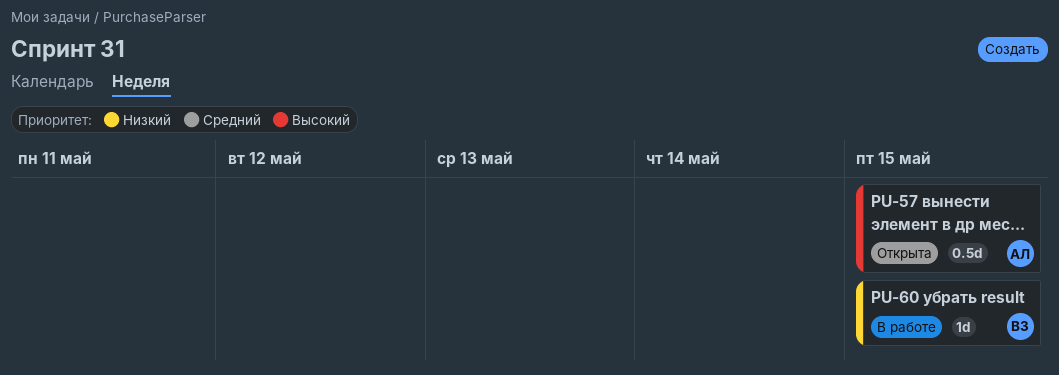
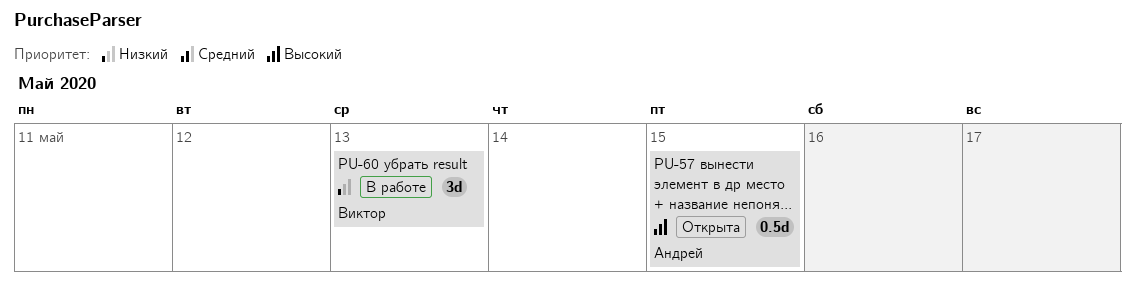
PU-60, estimate: 1d -> 3d
PU-60, due: May 15 -> May 13

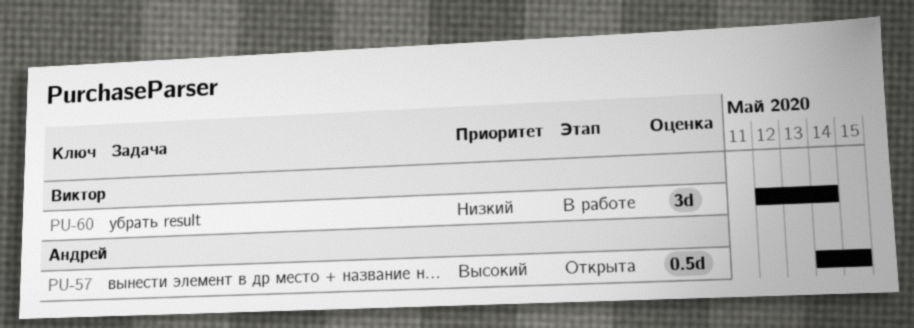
PU-60, due: May 13 -> May 14

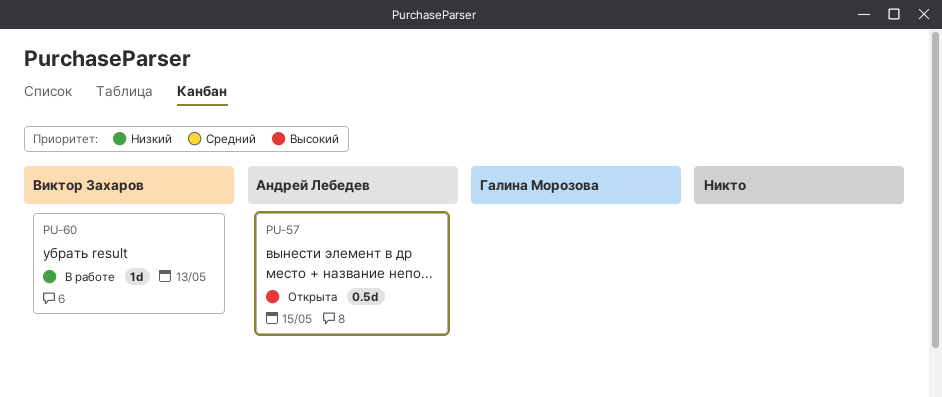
PU-60, estimate: 3d -> 1d
PU-60, due: May 14 -> May 13

